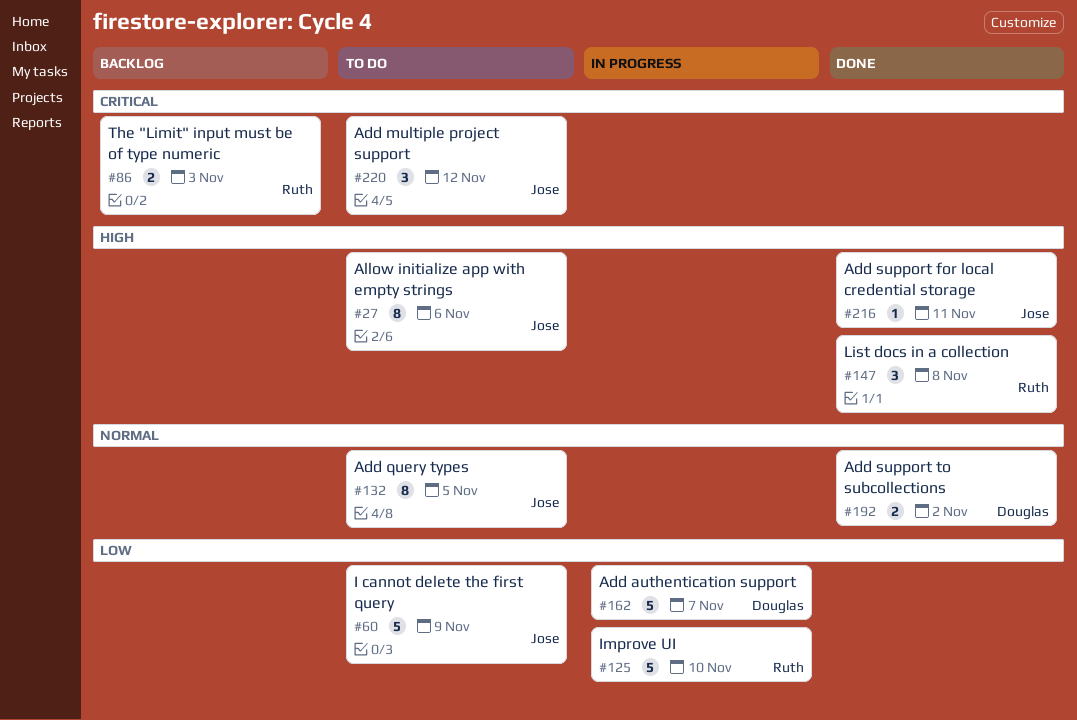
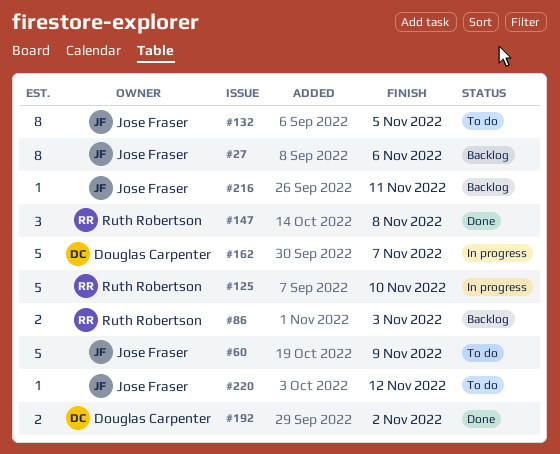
#27, status: To do -> Backlog
#216, status: Done -> Backlog
#220, estimate: 3 -> 1

